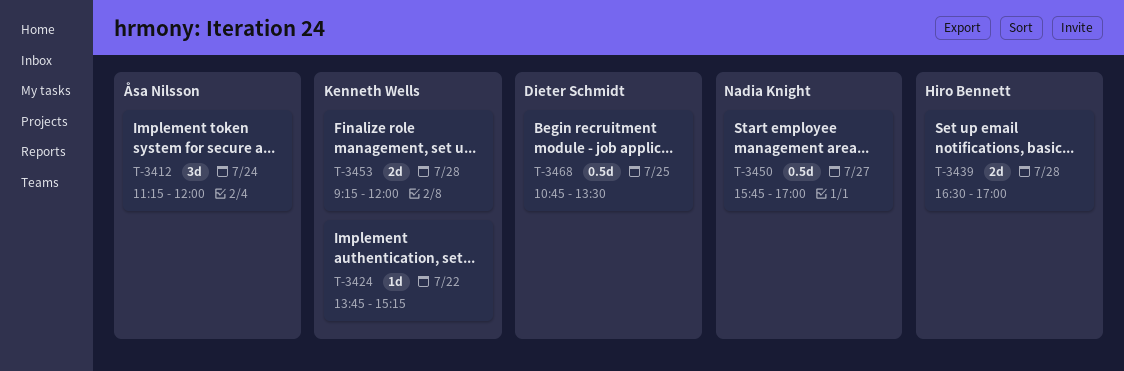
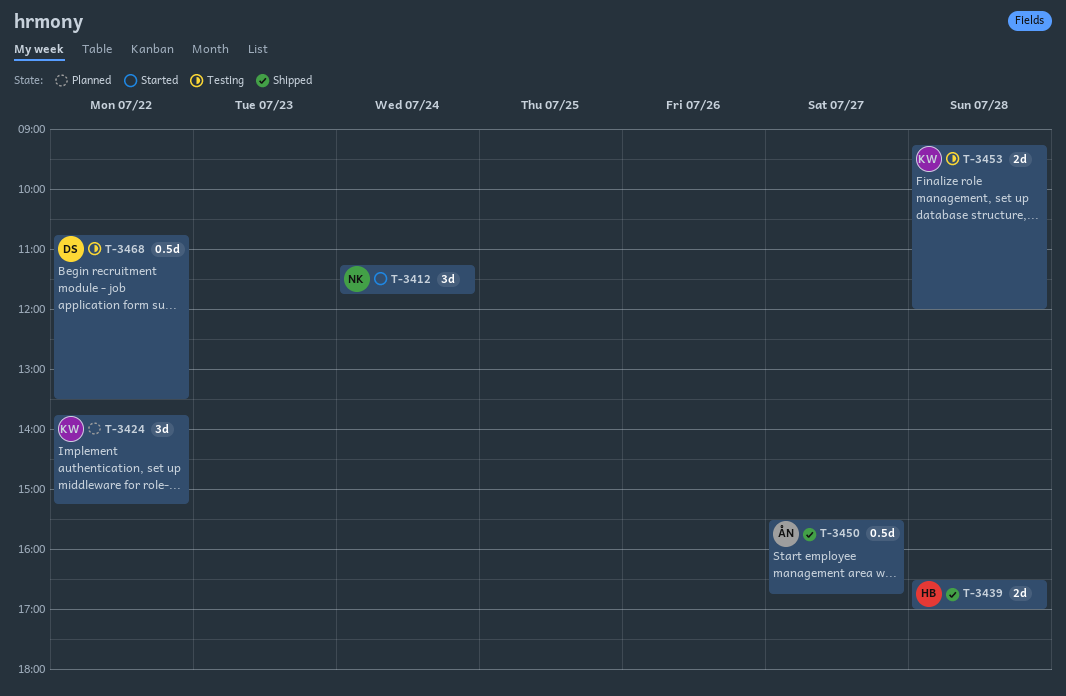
T-3412, owner: Åsa Nilsson -> Nadia Knight
T-3412, ends: 12:00 -> 11:45
T-3424, estimate: 1d -> 3d
T-3450, owner: Nadia Knight -> Åsa Nilsson
T-3450, begins: 15:45 -> 15:30
T-3450, ends: 17:00 -> 16:45
T-3468, day: Jul 25 -> Jul 22

